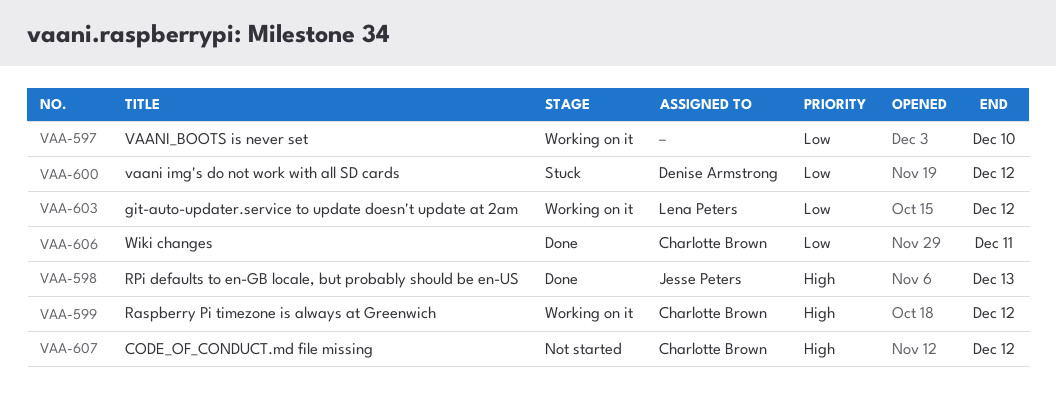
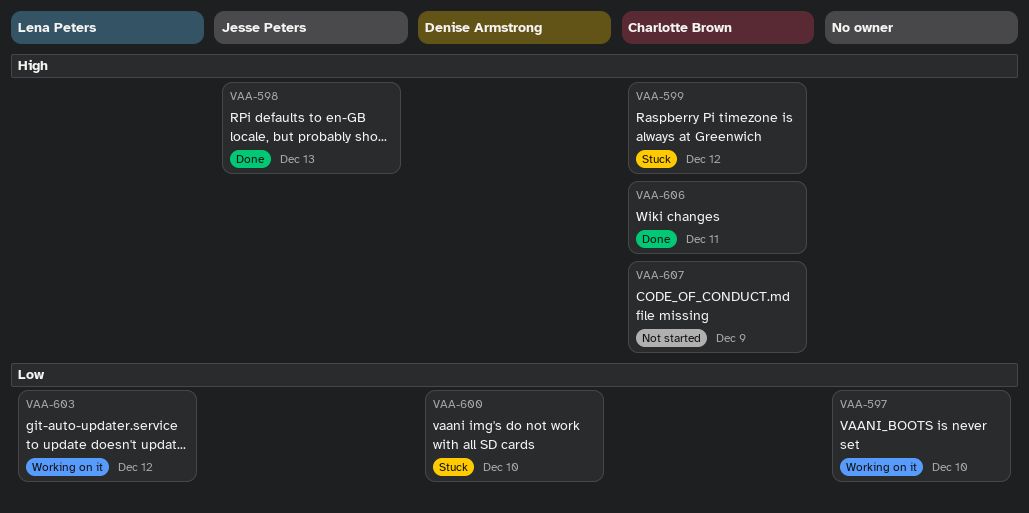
VAA-599, status: Working on it -> Stuck
VAA-600, due: Dec 12 -> Dec 10
VAA-606, priority: Low -> High
VAA-607, due: Dec 12 -> Dec 9

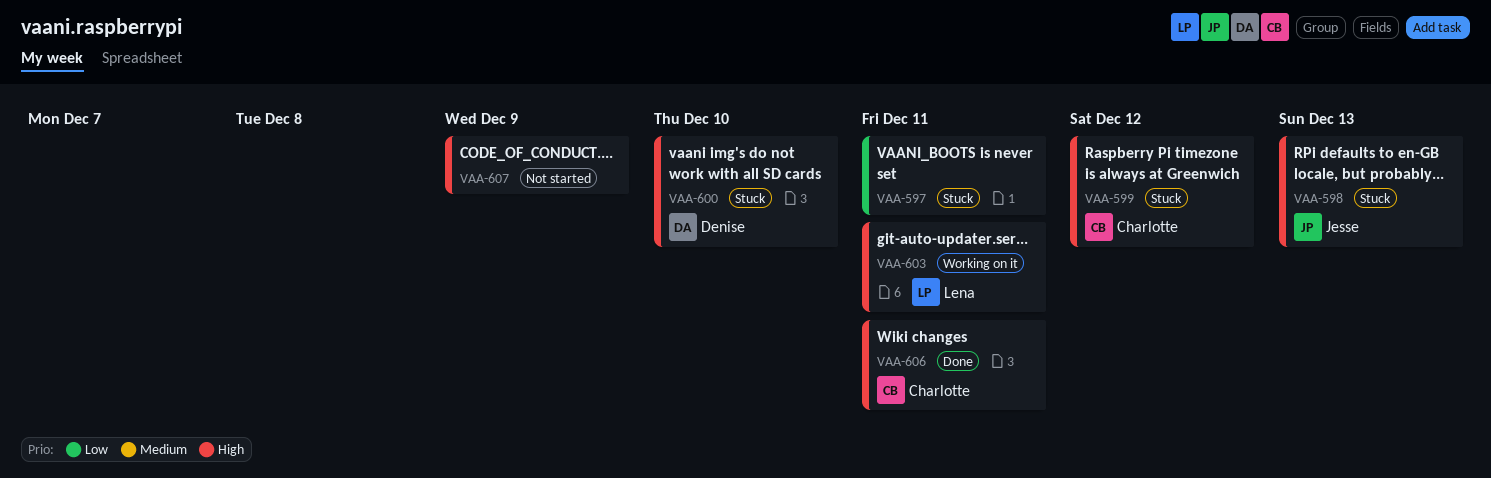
VAA-597, status: Working on it -> Stuck
VAA-597, due: Dec 10 -> Dec 11
VAA-598, status: Done -> Stuck
VAA-600, priority: Low -> High
VAA-603, priority: Low -> High
VAA-603, due: Dec 12 -> Dec 11
VAA-607, owner: Charlotte Brown -> none

